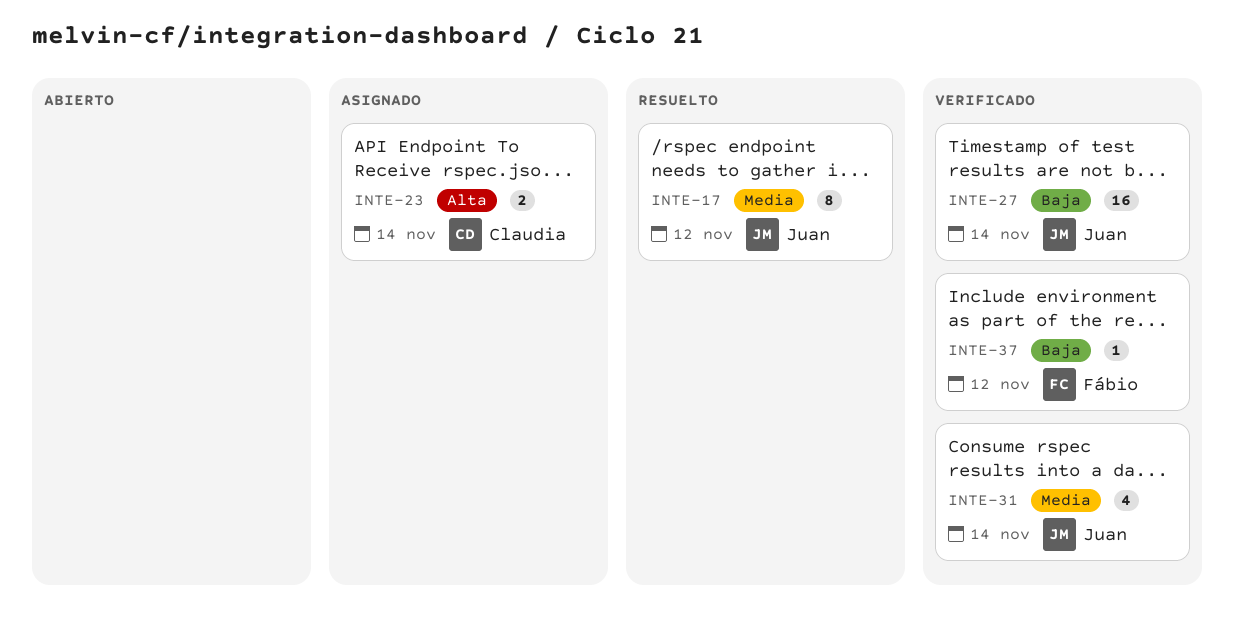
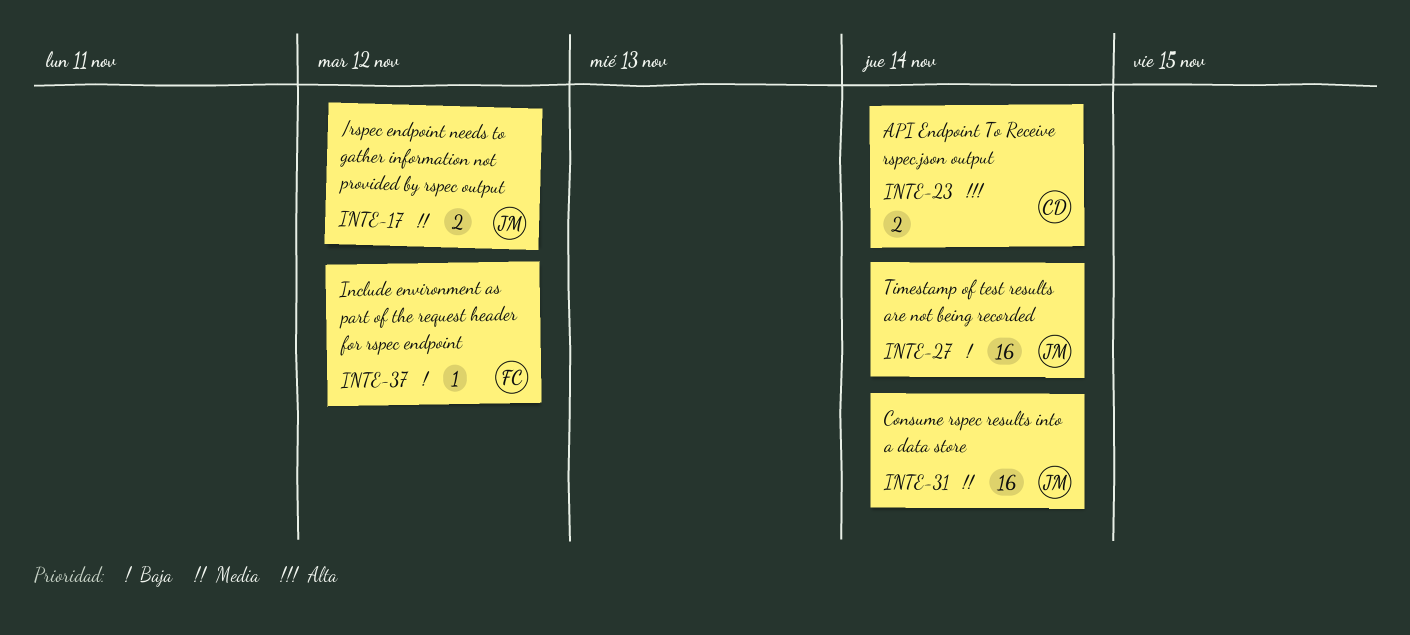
INTE-17, estimate: 8 -> 2
INTE-31, estimate: 4 -> 16

